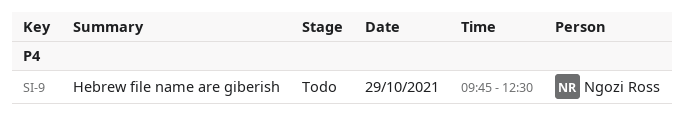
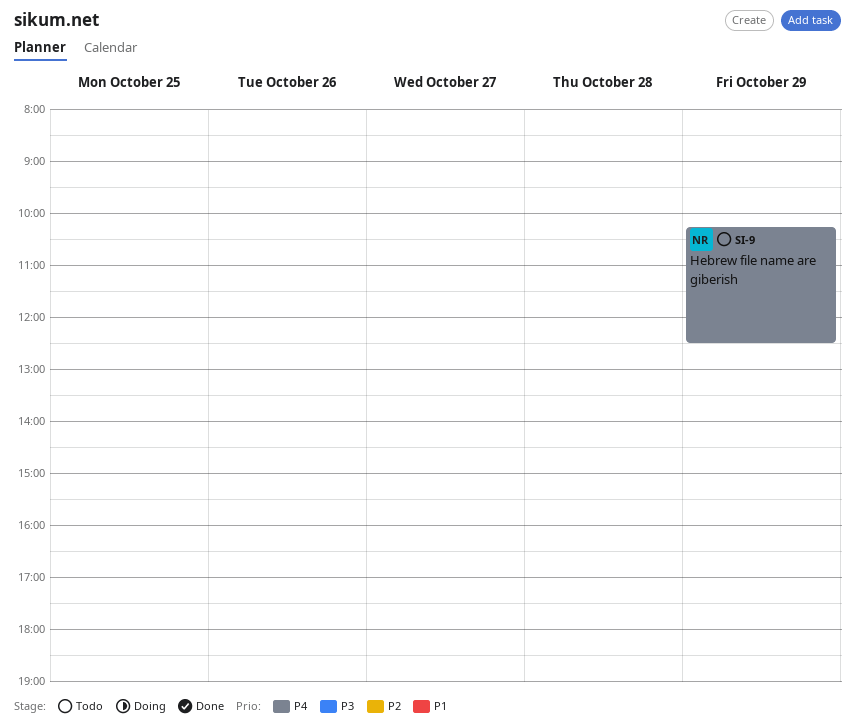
SI-9, begins: 09:45 -> 10:15

